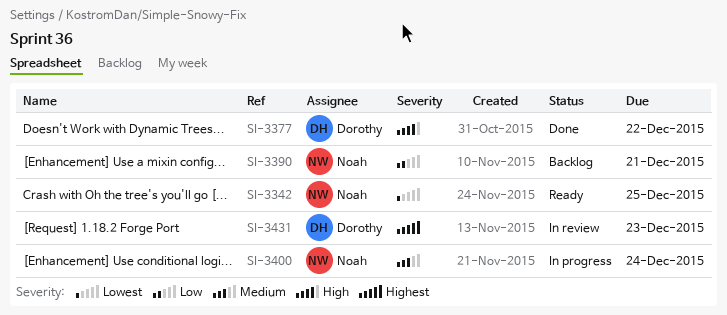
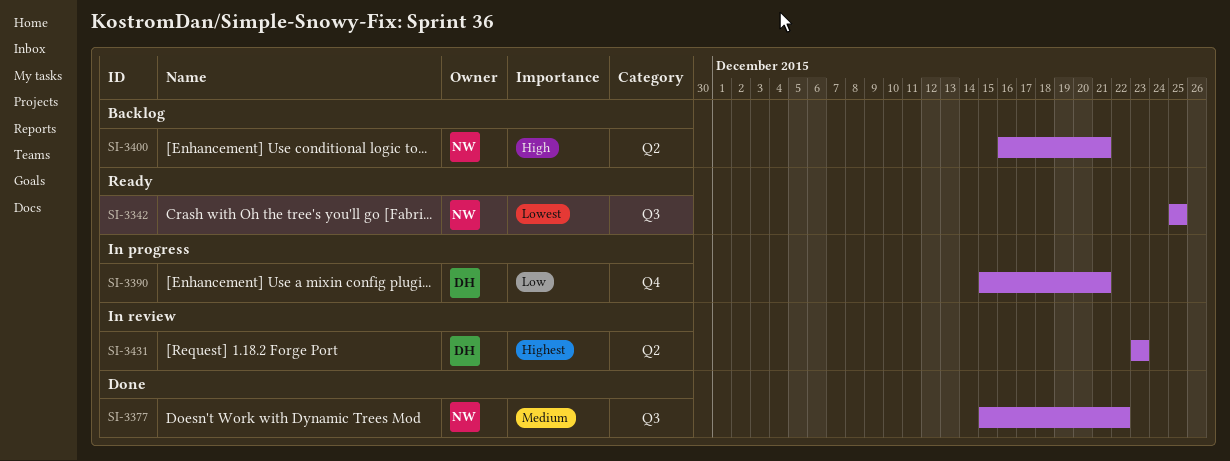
SI-3377, owner: Dorothy -> Noah
SI-3377, priority: High -> Medium
SI-3390, status: Backlog -> In progress
SI-3390, owner: Noah -> Dorothy
SI-3400, status: In progress -> Backlog
SI-3400, priority: Medium -> High
SI-3400, due: Dec 24 -> Dec 21

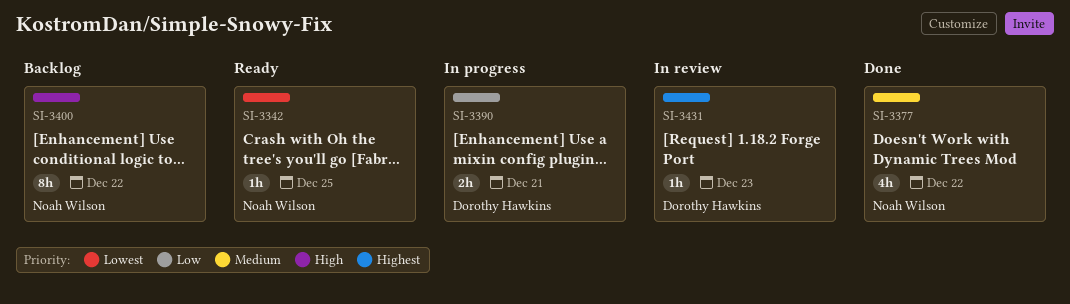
SI-3400, due: Dec 21 -> Dec 22

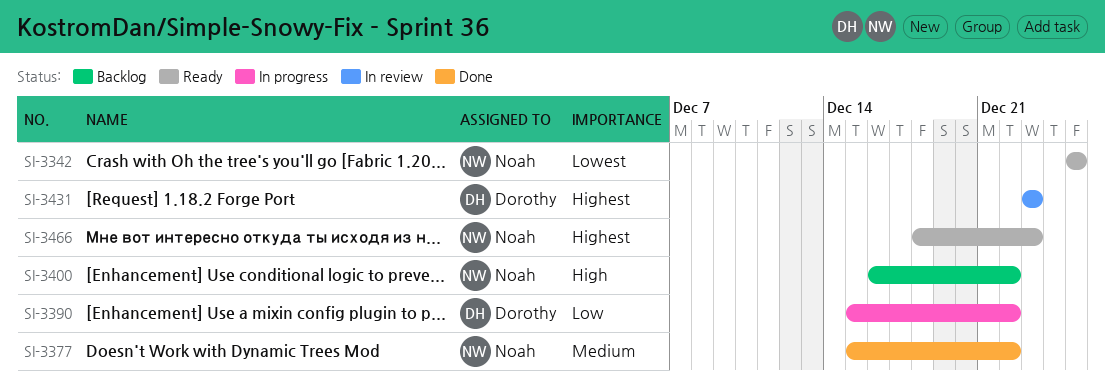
SI-3390, due: Dec 21 -> Dec 22
SI-3466: none -> present

